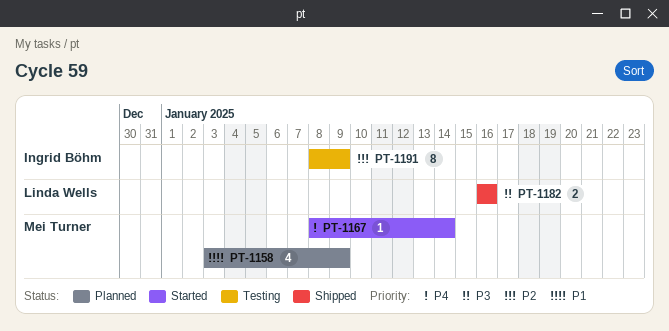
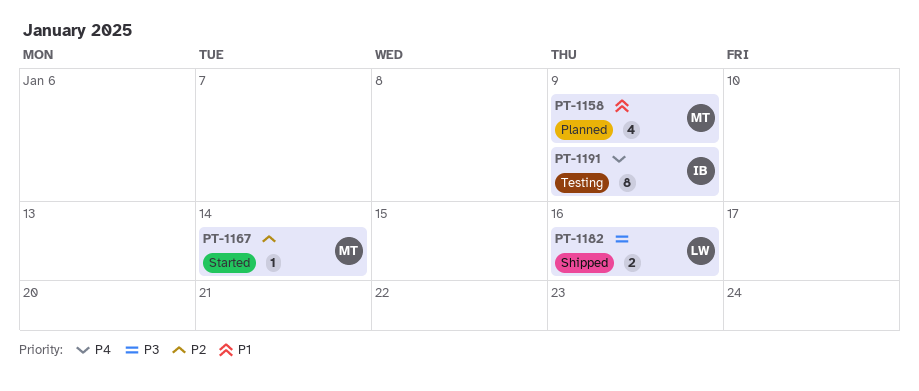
PT-1167, priority: P4 -> P2
PT-1191, priority: P2 -> P4

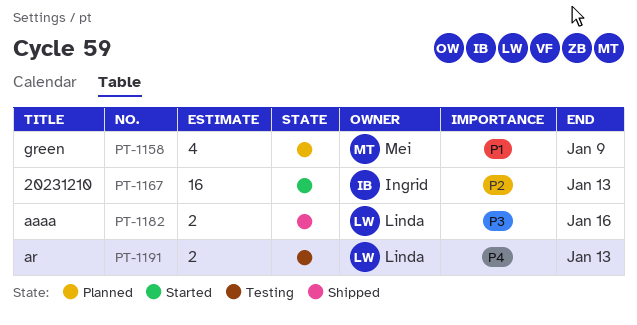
PT-1167, owner: Mei -> Ingrid
PT-1167, estimate: 1 -> 16
PT-1167, due: Jan 14 -> Jan 13
PT-1191, owner: Ingrid -> Linda
PT-1191, estimate: 8 -> 2
PT-1191, due: Jan 9 -> Jan 13

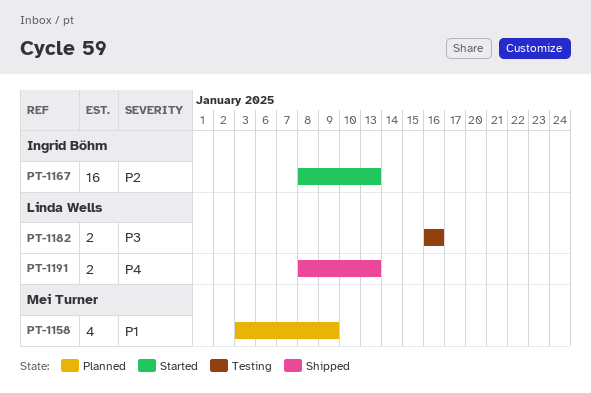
PT-1182, status: Shipped -> Testing
PT-1191, status: Testing -> Shipped

